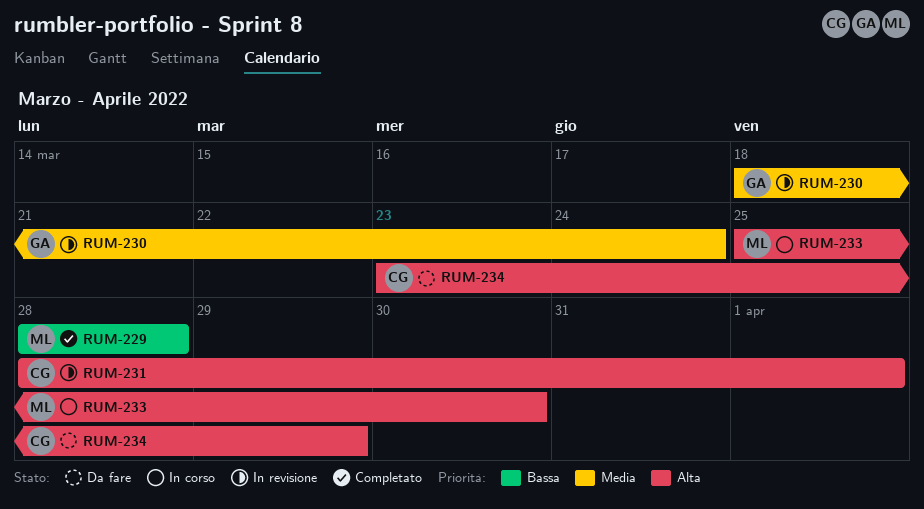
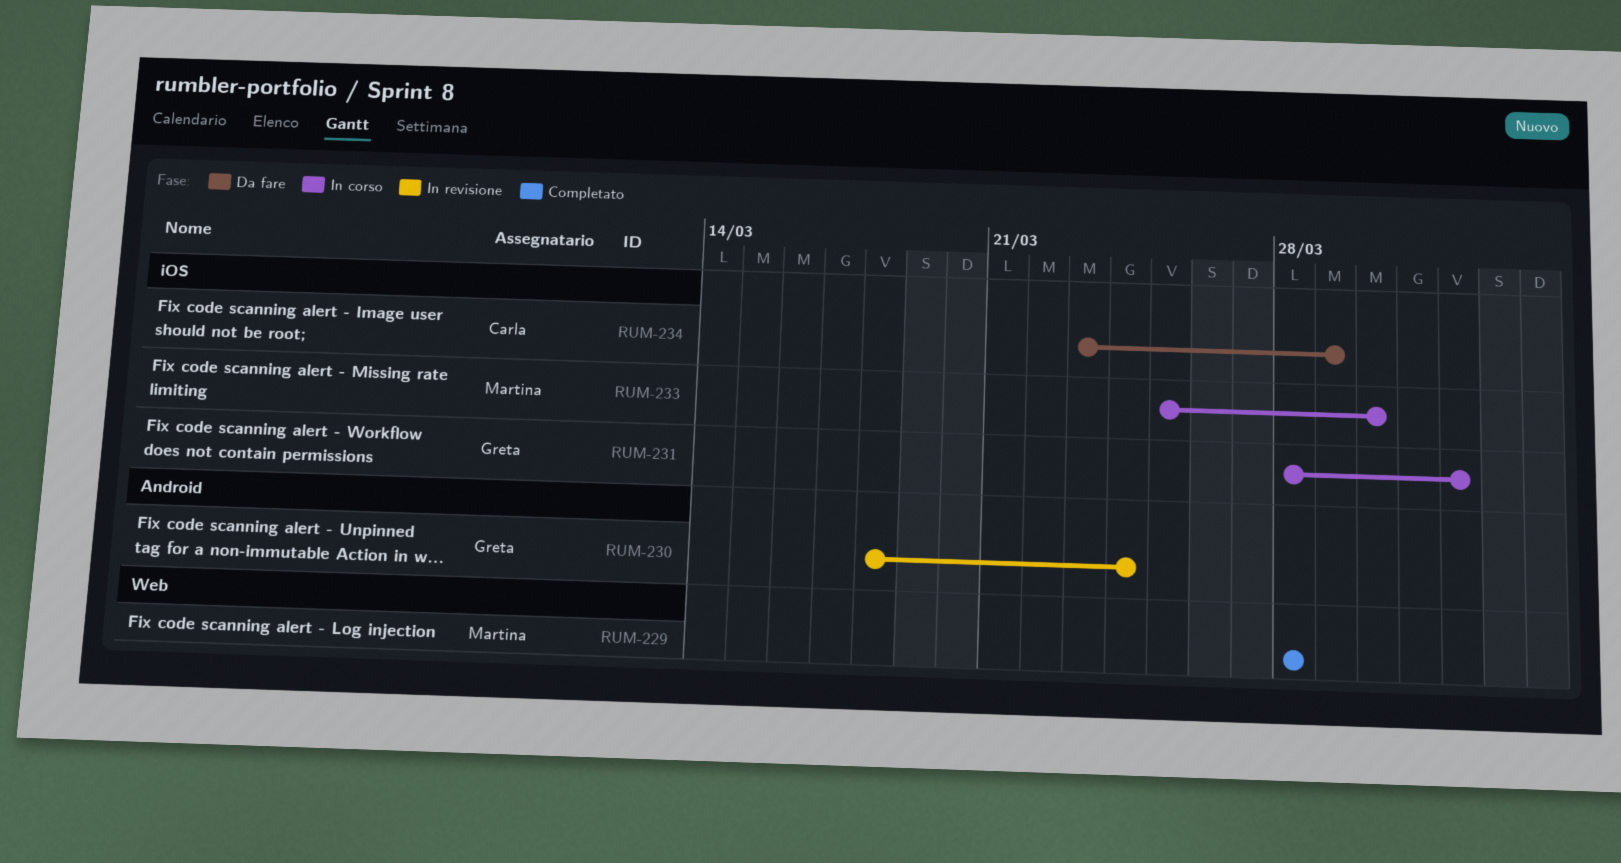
RUM-231, status: In revisione -> In corso
RUM-231, owner: Carla -> Greta

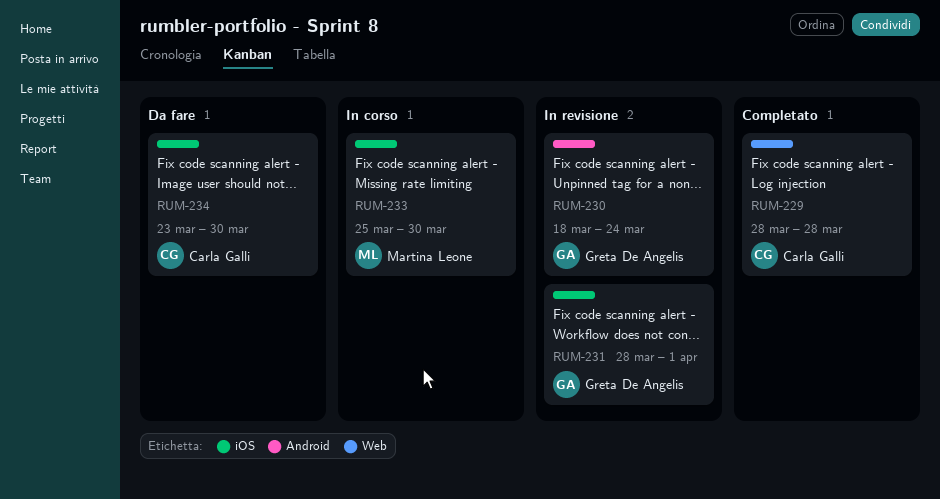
RUM-229, owner: Martina Leone -> Carla Galli
RUM-231, status: In corso -> In revisione
RUM-234, due: Mar 29 -> Mar 30

